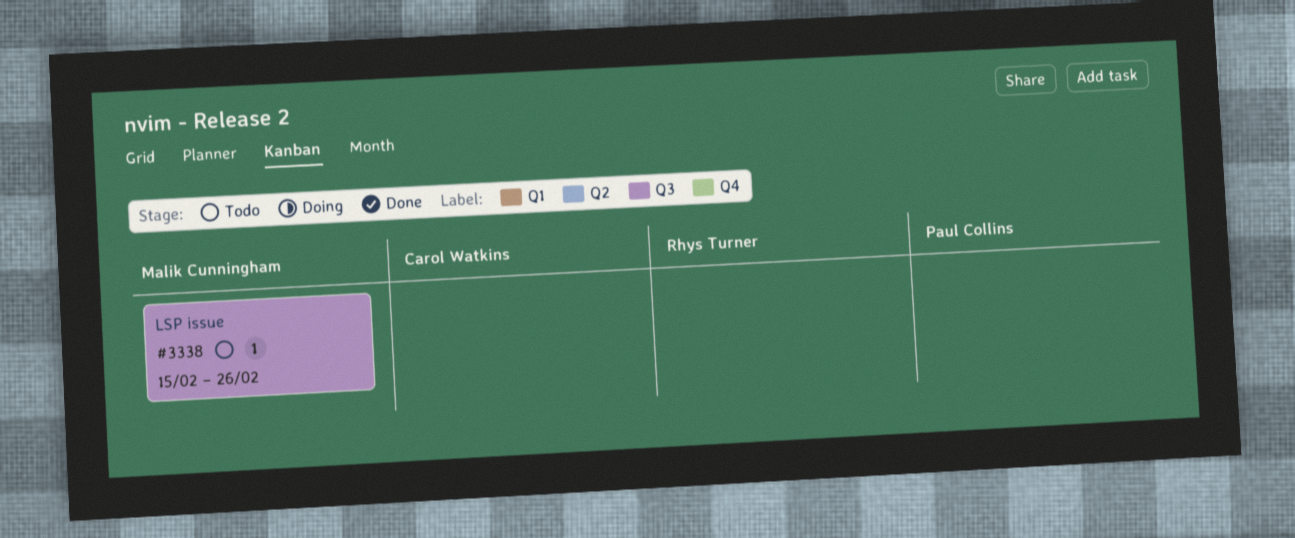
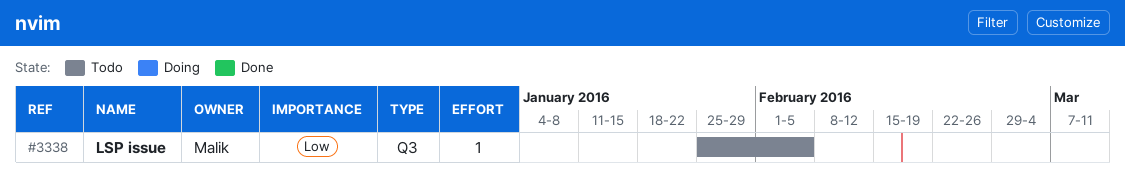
#3338, start: Feb 15 -> Jan 25
#3338, due: Feb 26 -> Feb 5

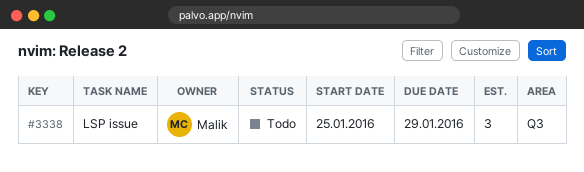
#3338, estimate: 1 -> 3
#3338, due: Feb 5 -> Jan 29

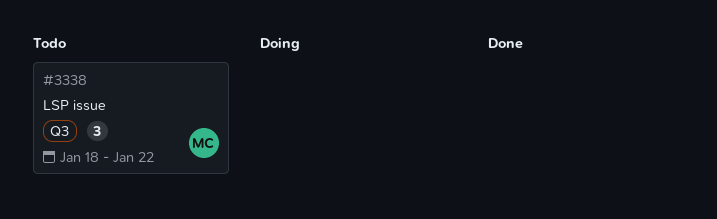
#3338, start: Jan 25 -> Jan 18
#3338, due: Jan 29 -> Jan 22

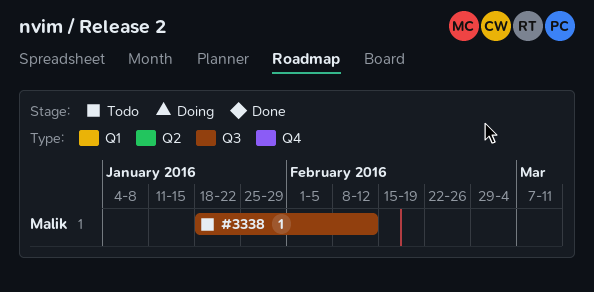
#3338, estimate: 3 -> 1
#3338, due: Jan 22 -> Feb 12

